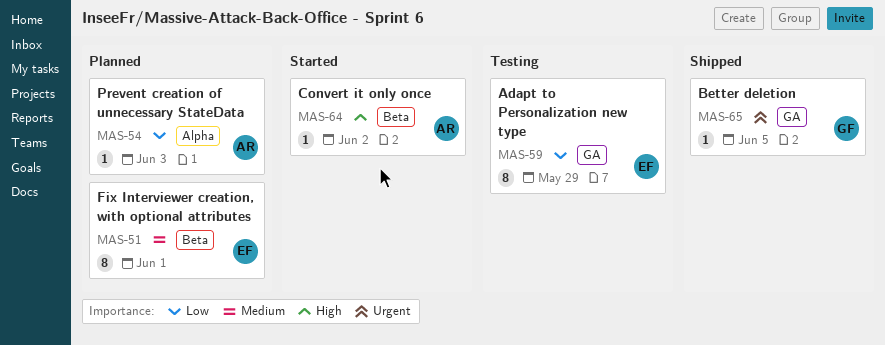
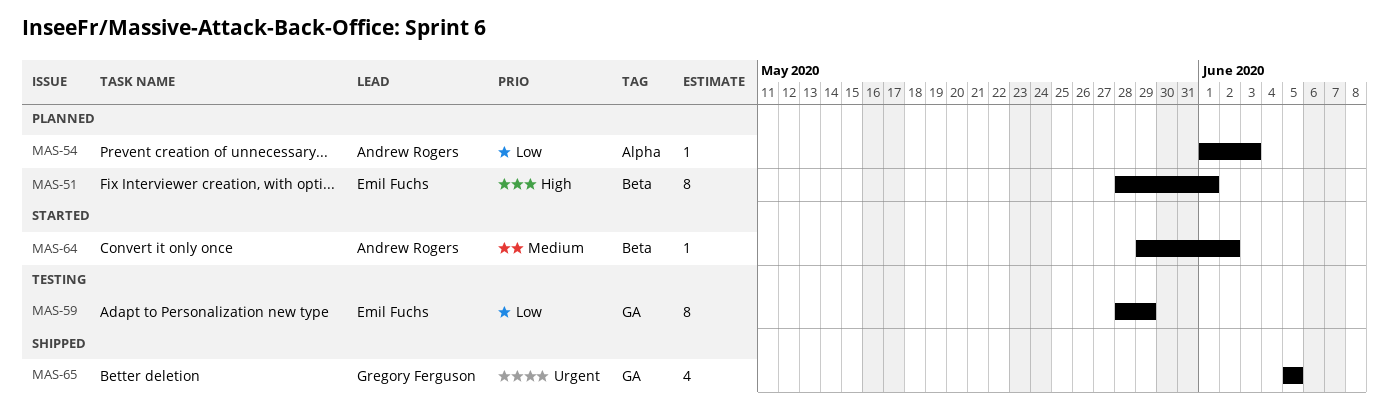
MAS-51, priority: Medium -> High
MAS-64, priority: High -> Medium
MAS-65, estimate: 1 -> 4

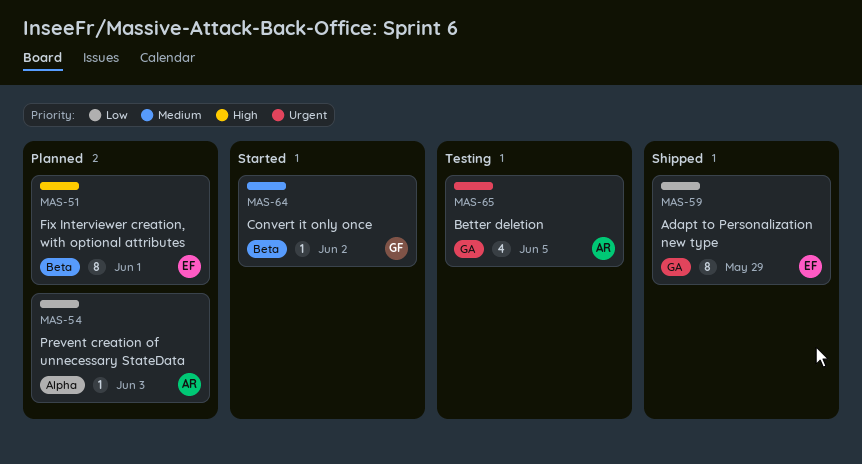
MAS-59, status: Testing -> Shipped
MAS-64, owner: Andrew Rogers -> Gregory Ferguson
MAS-65, status: Shipped -> Testing
MAS-65, owner: Gregory Ferguson -> Andrew Rogers

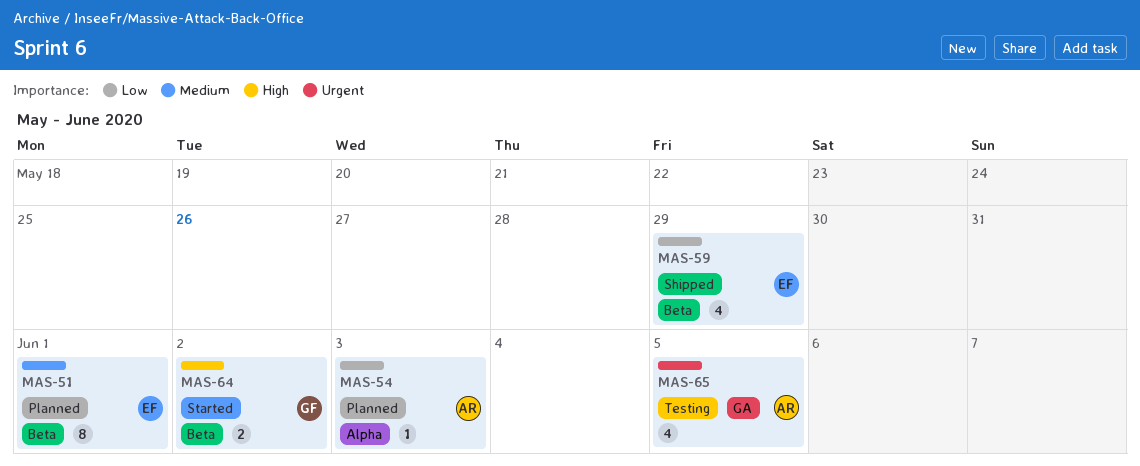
MAS-51, priority: High -> Medium
MAS-59, label: GA -> Beta
MAS-59, estimate: 8 -> 4
MAS-64, priority: Medium -> High
MAS-64, estimate: 1 -> 2

